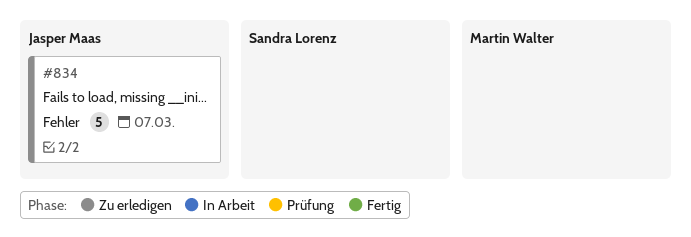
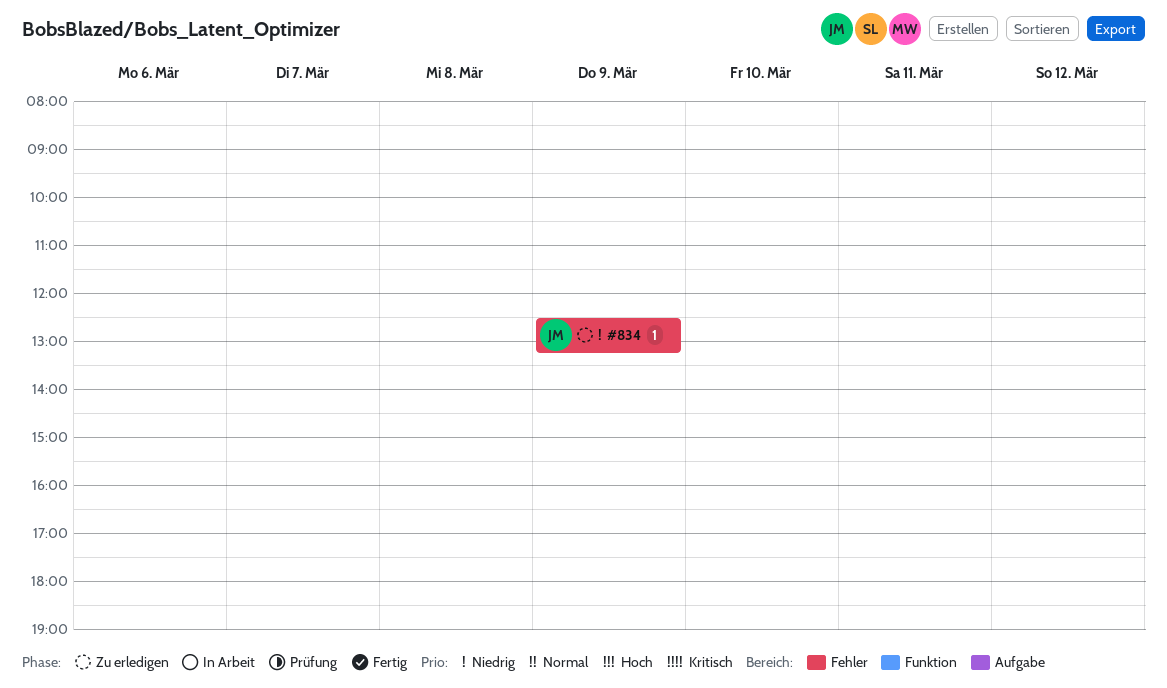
#834, estimate: 5 -> 1
#834, day: Mar 7 -> Mar 9

